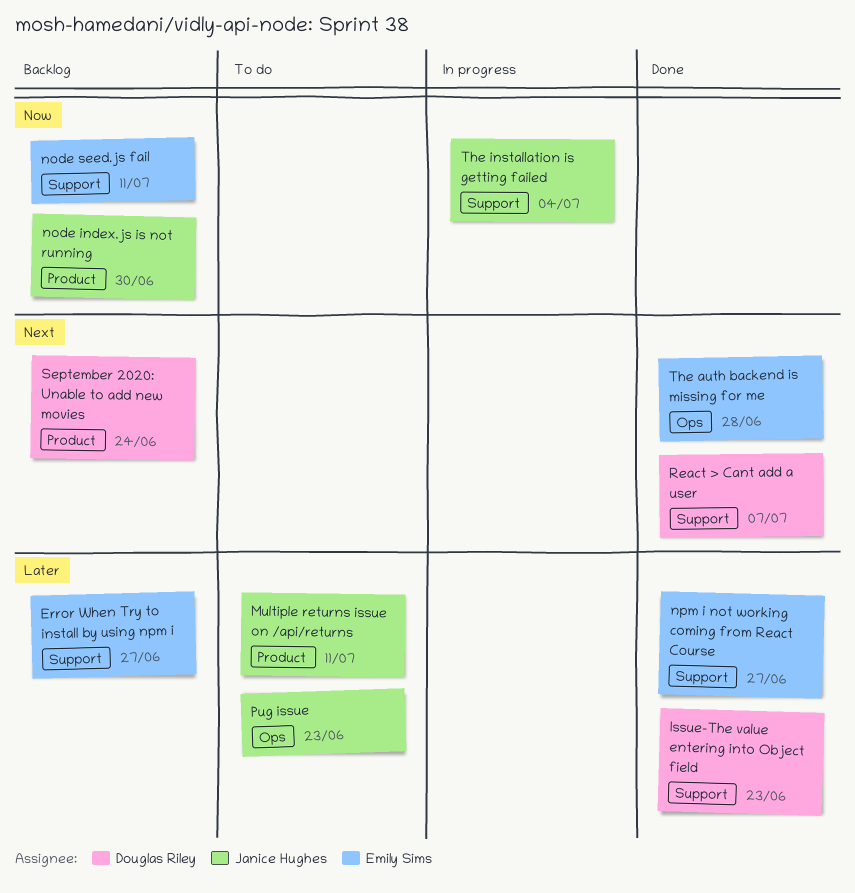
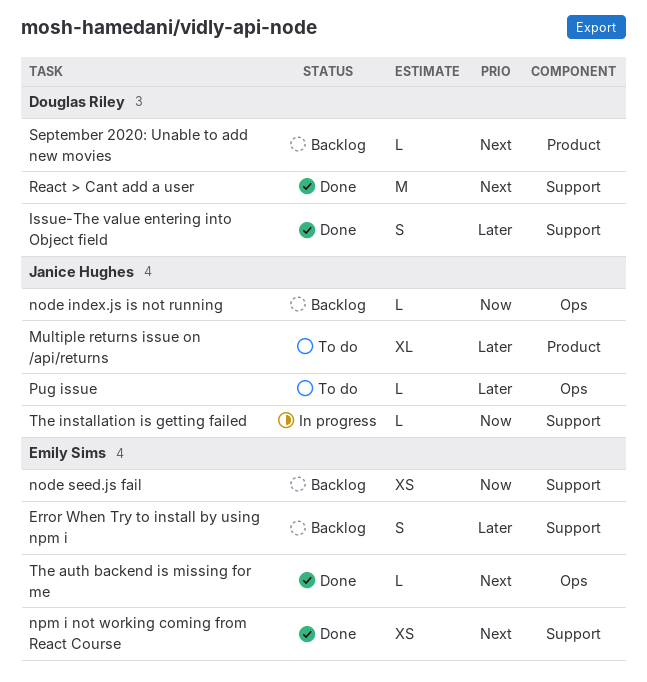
node index.js is not running, label: Product -> Ops
npm i not working coming from React Course, priority: Later -> Next

